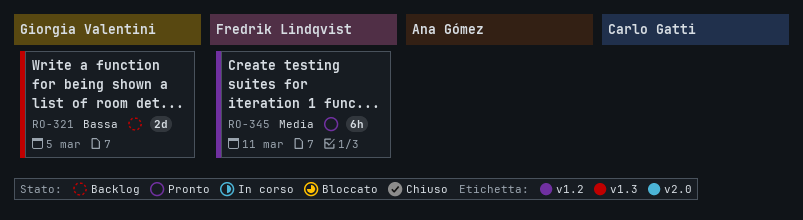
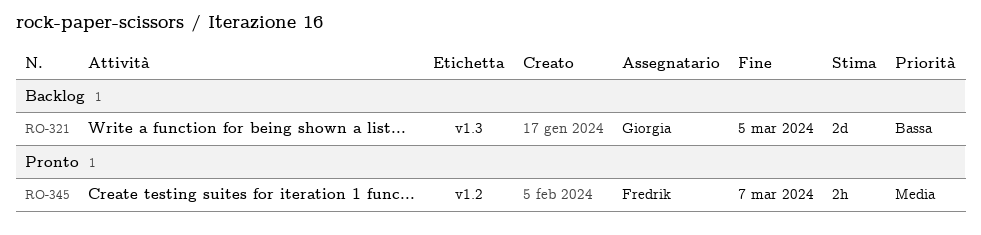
RO-345, estimate: 6h -> 2h
RO-345, due: Mar 11 -> Mar 7

